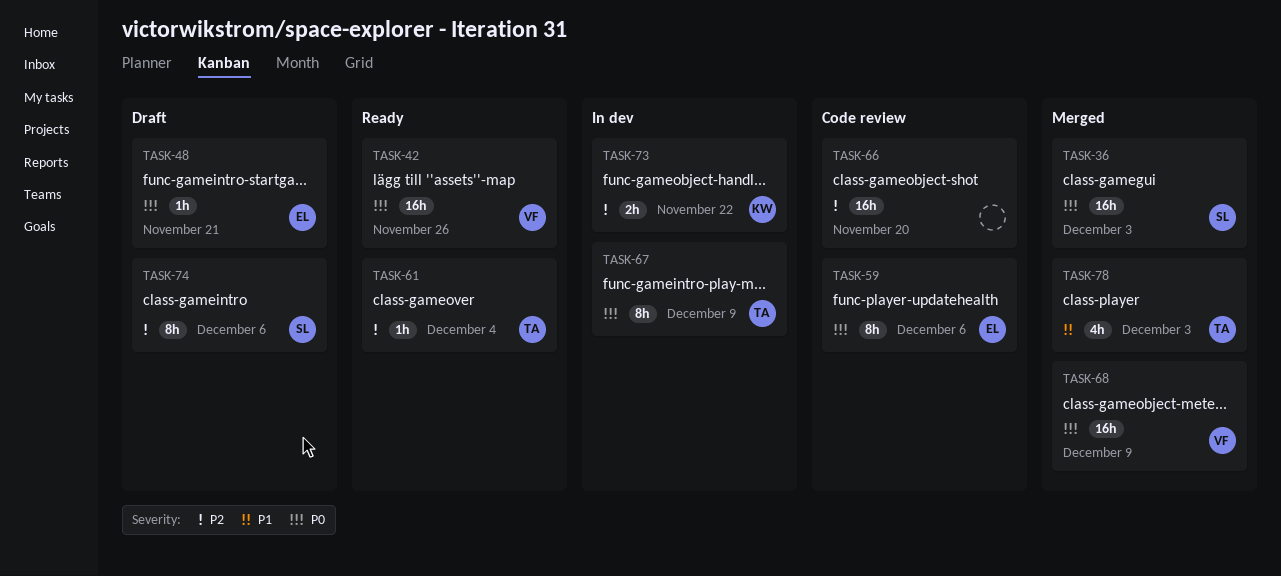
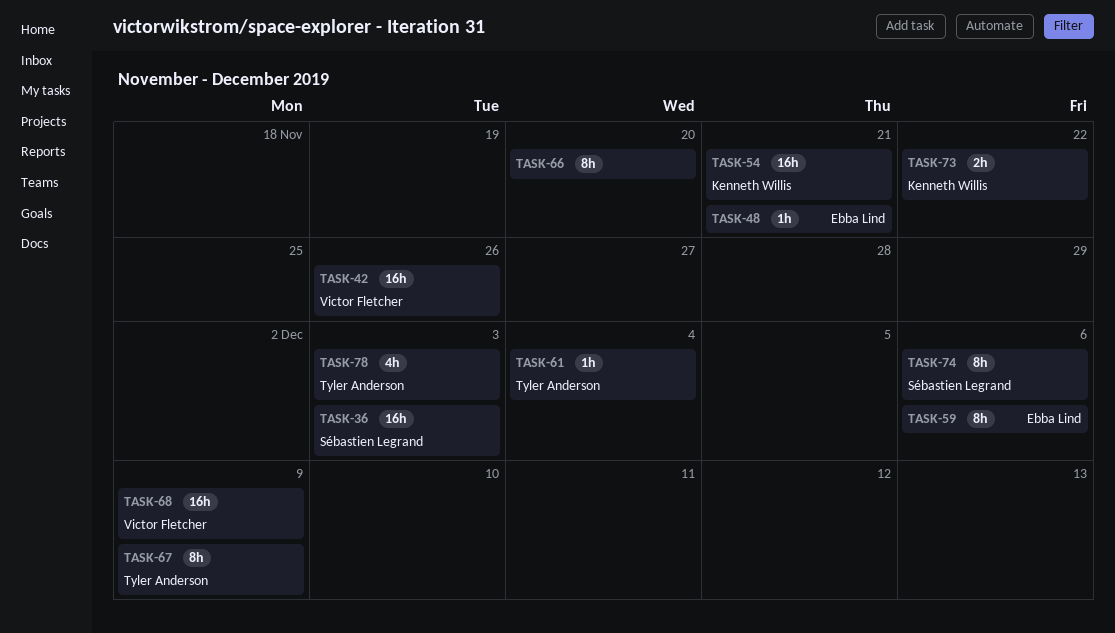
TASK-54: none -> present
TASK-66, estimate: 16h -> 8h

